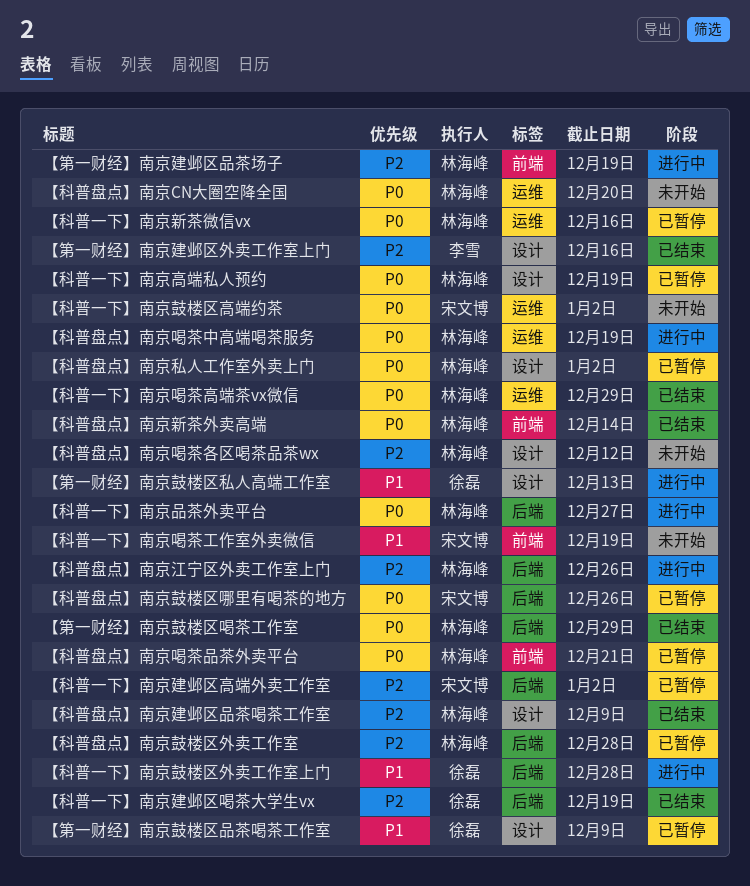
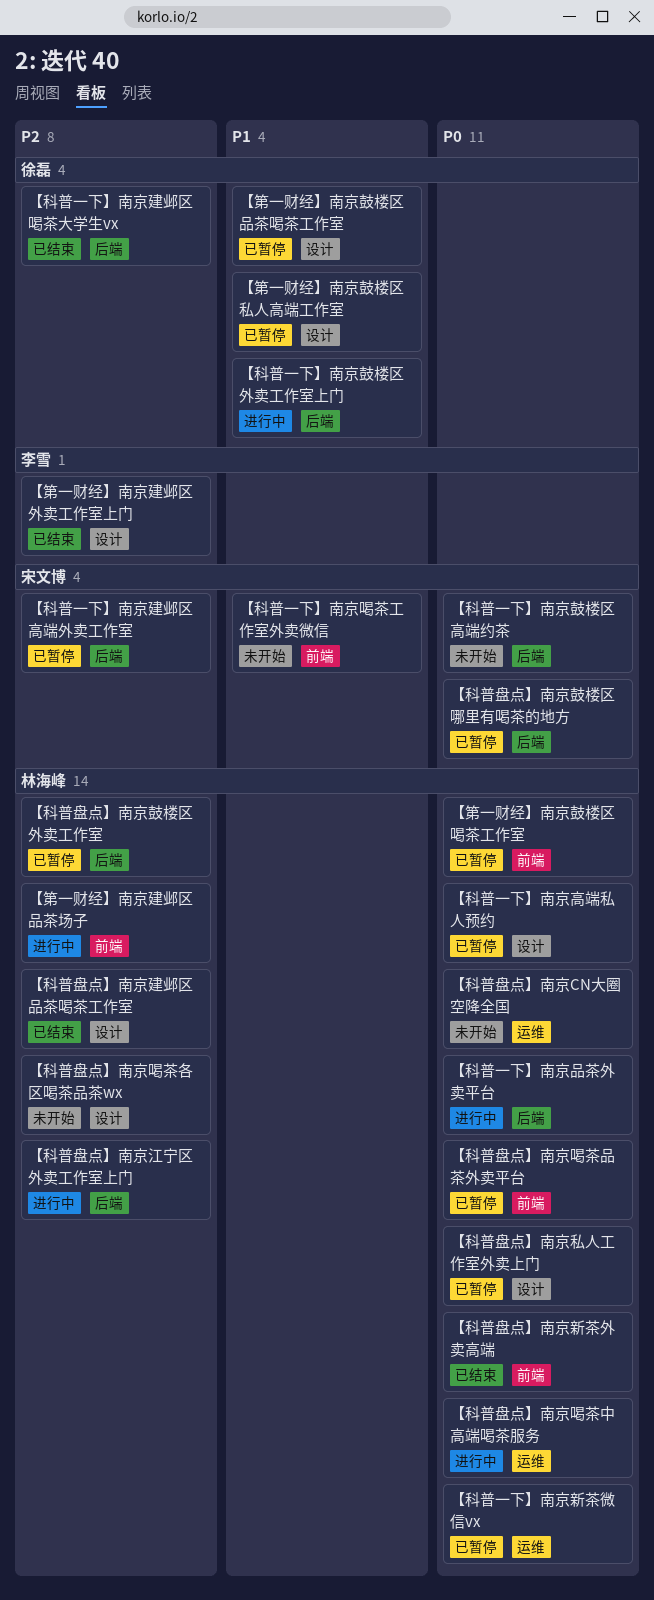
【科普一下】南京喝茶高端茶vx微信: present -> none
【科普一下】南京鼓楼区高端约茶, label: 运维 -> 后端
【第一财经】南京鼓楼区喝茶工作室, status: 已结束 -> 已暂停
【第一财经】南京鼓楼区喝茶工作室, label: 后端 -> 前端
【第一财经】南京鼓楼区私人高端工作室, status: 进行中 -> 已暂停

